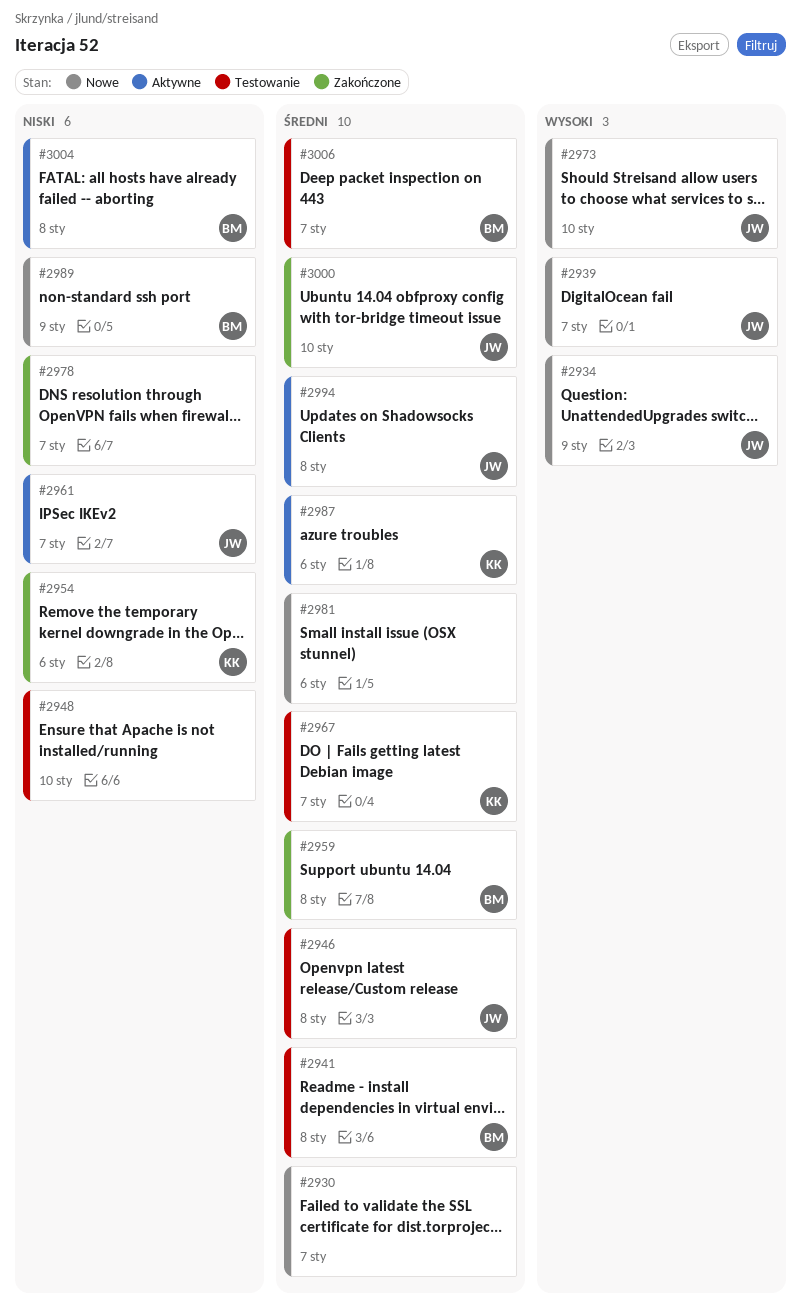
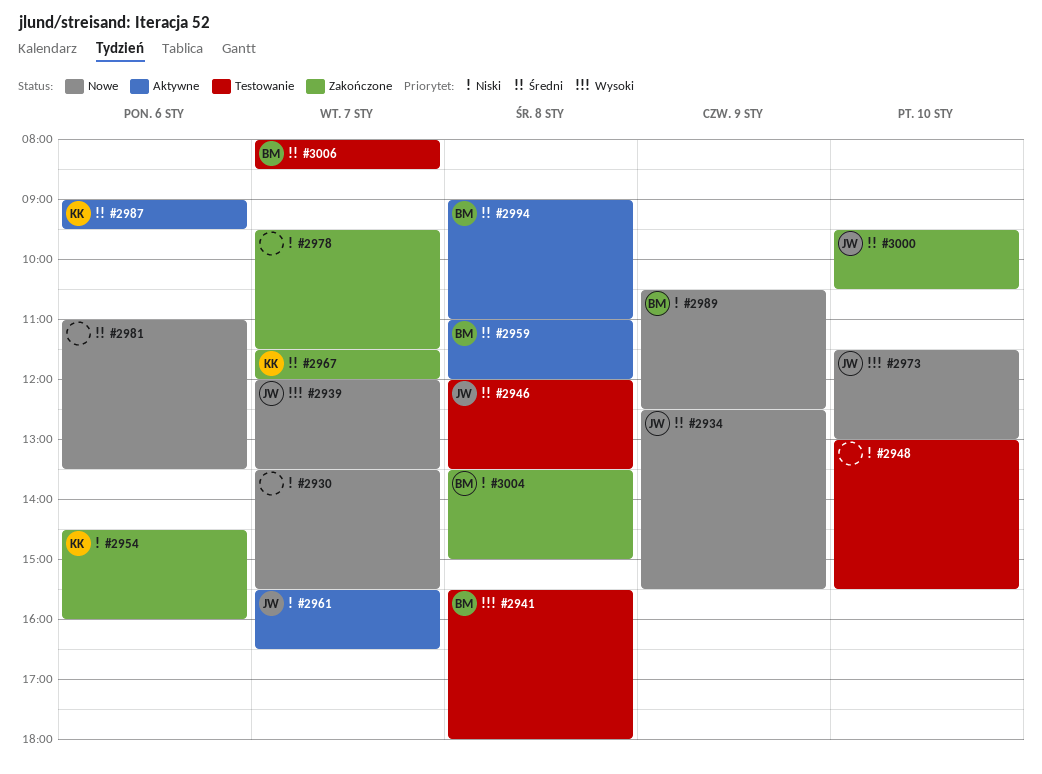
#2930, priority: Średni -> Niski
#2934, priority: Wysoki -> Średni
#2941, priority: Średni -> Wysoki
#2959, status: Zakończone -> Aktywne
#2967, status: Testowanie -> Zakończone
#2994, owner: JW -> BM
#3004, status: Aktywne -> Zakończone

